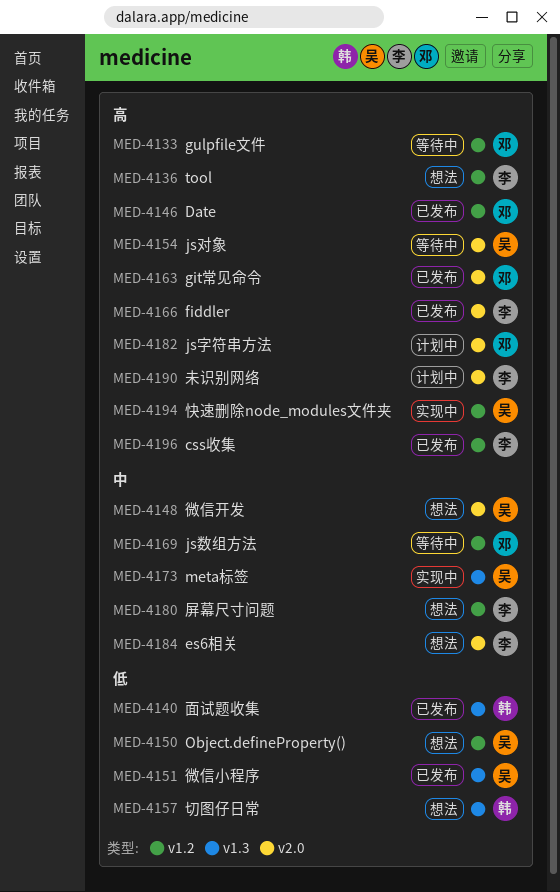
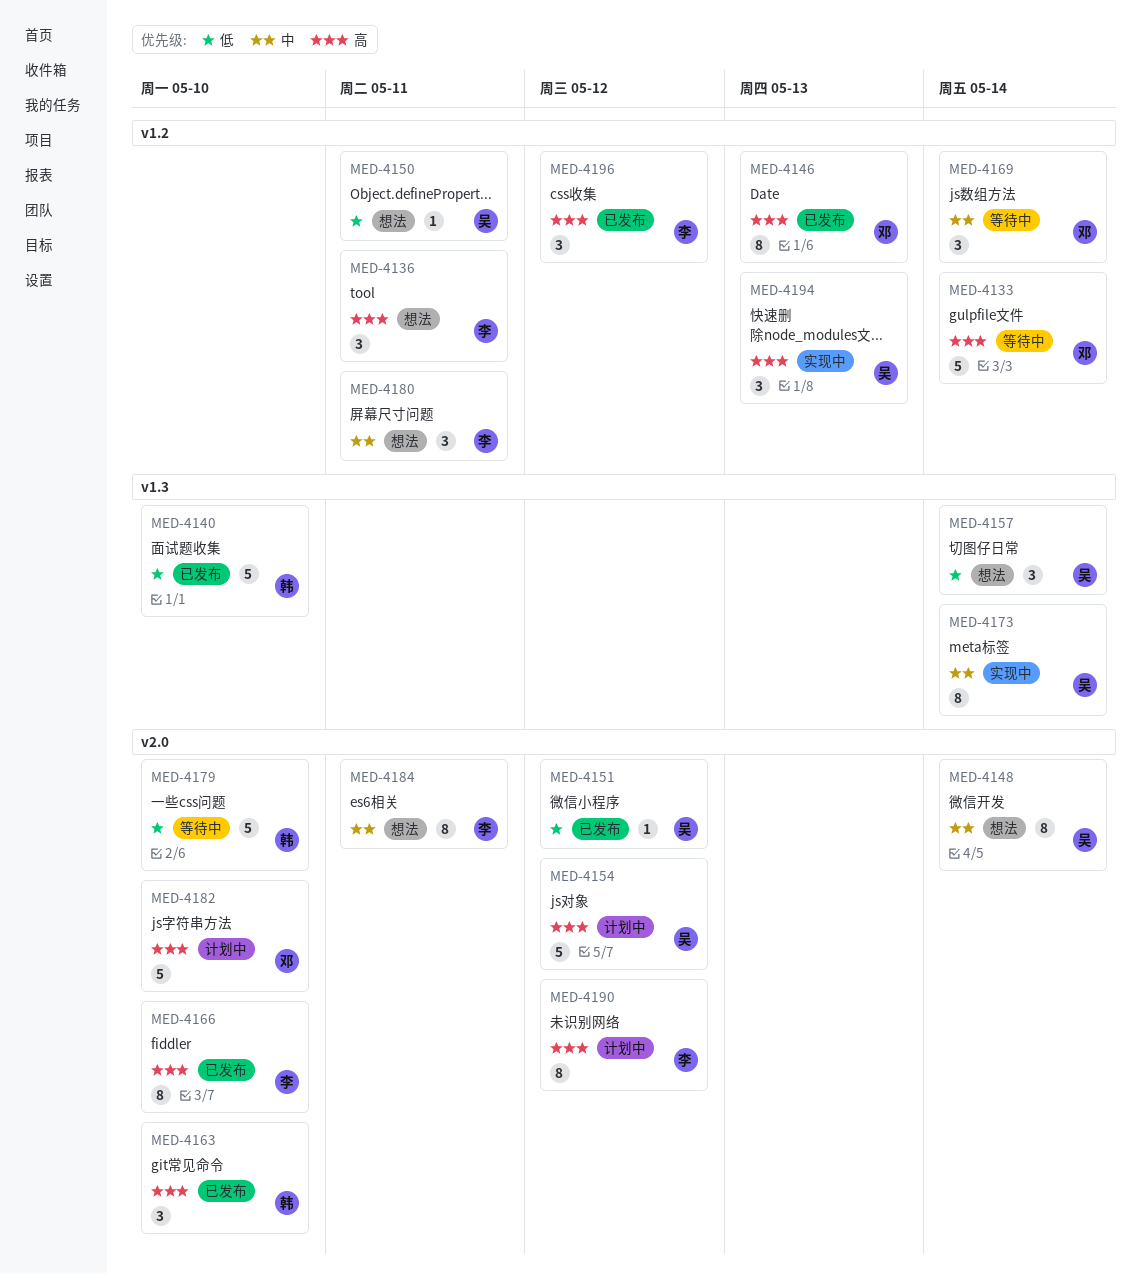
MED-4151, label: v1.3 -> v2.0
MED-4154, status: 等待中 -> 计划中
MED-4157, owner: 韩 -> 吴
MED-4163, owner: 邓 -> 韩
MED-4179: none -> present

